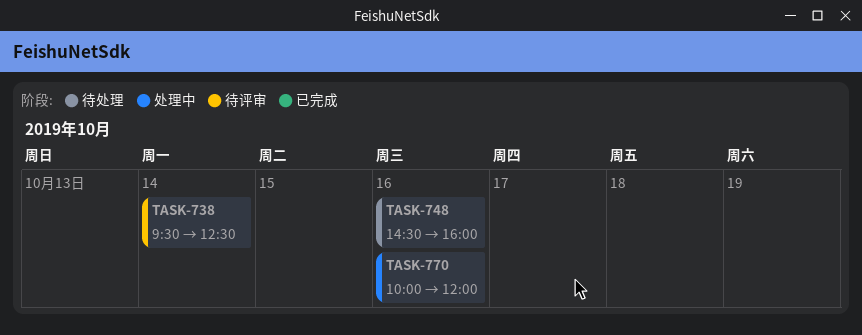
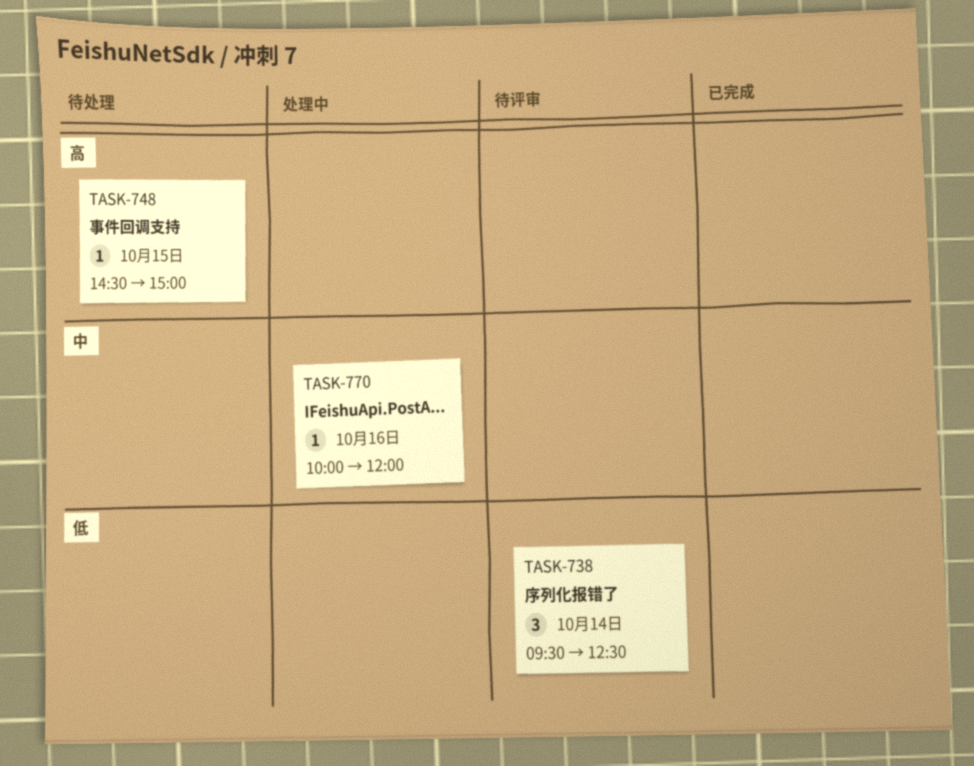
TASK-748, day: Oct 16 -> Oct 15
TASK-748, ends: 16:00 -> 15:00

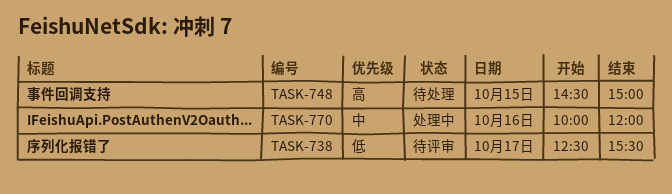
TASK-738, day: Oct 14 -> Oct 17
TASK-738, begins: 09:30 -> 12:30
TASK-738, ends: 12:30 -> 15:30

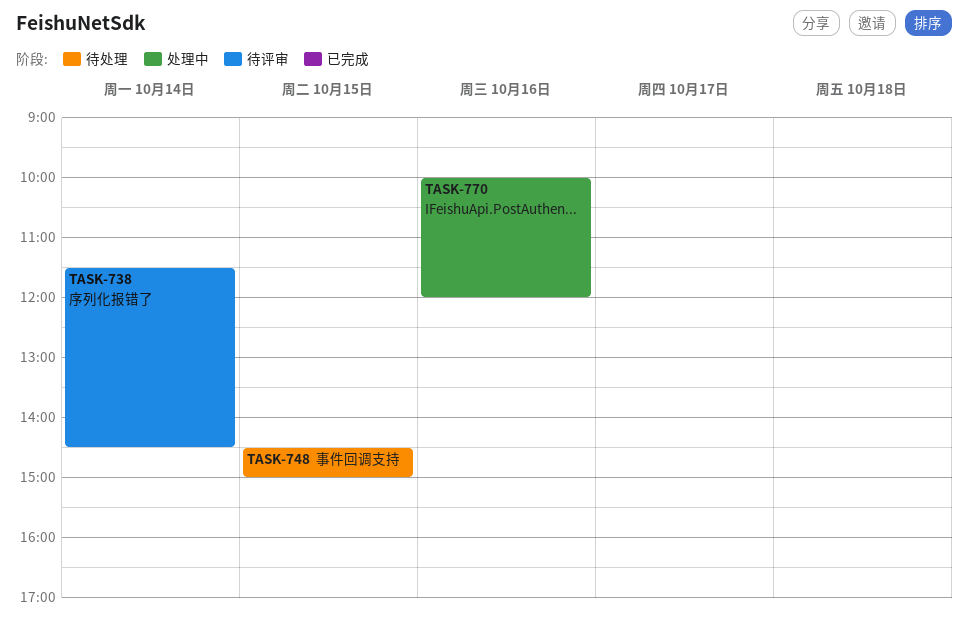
TASK-738, day: Oct 17 -> Oct 14
TASK-738, begins: 12:30 -> 11:30
TASK-738, ends: 15:30 -> 14:30

